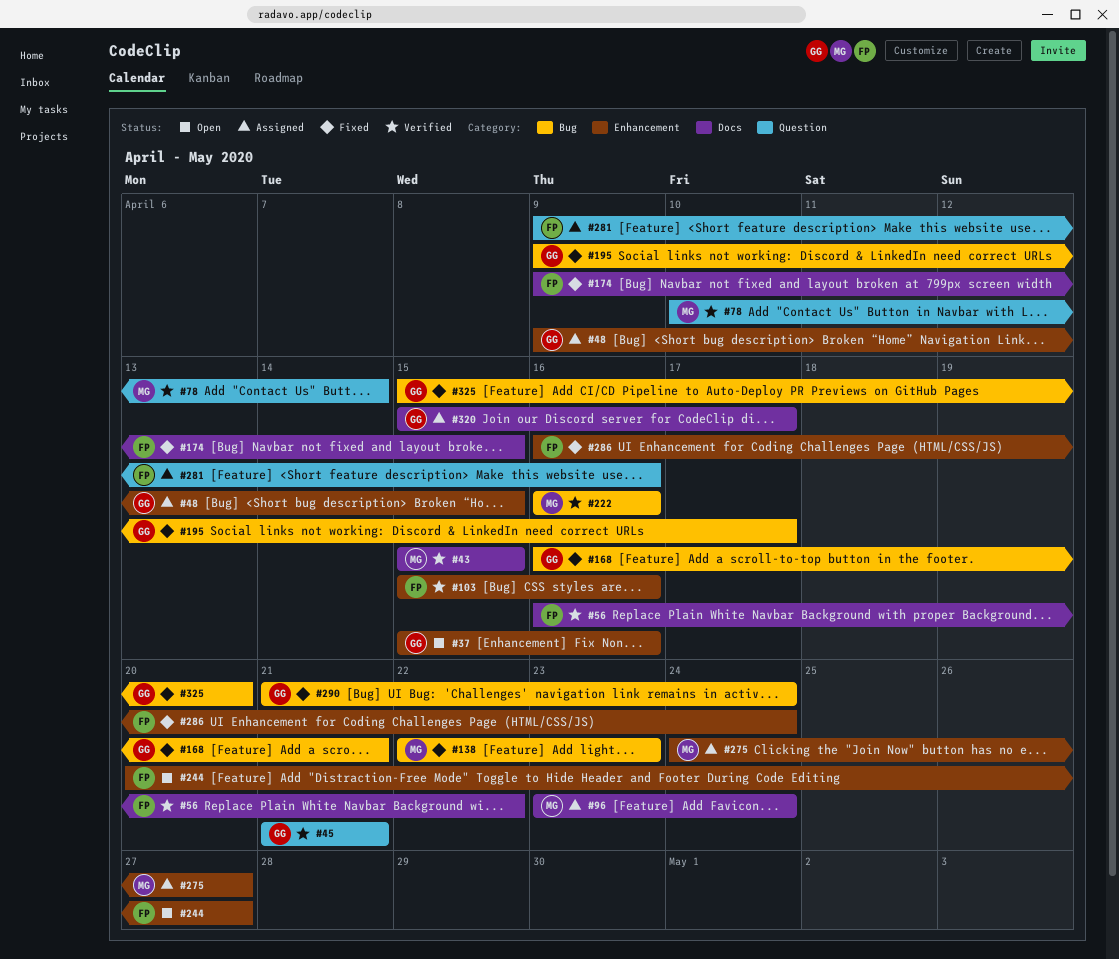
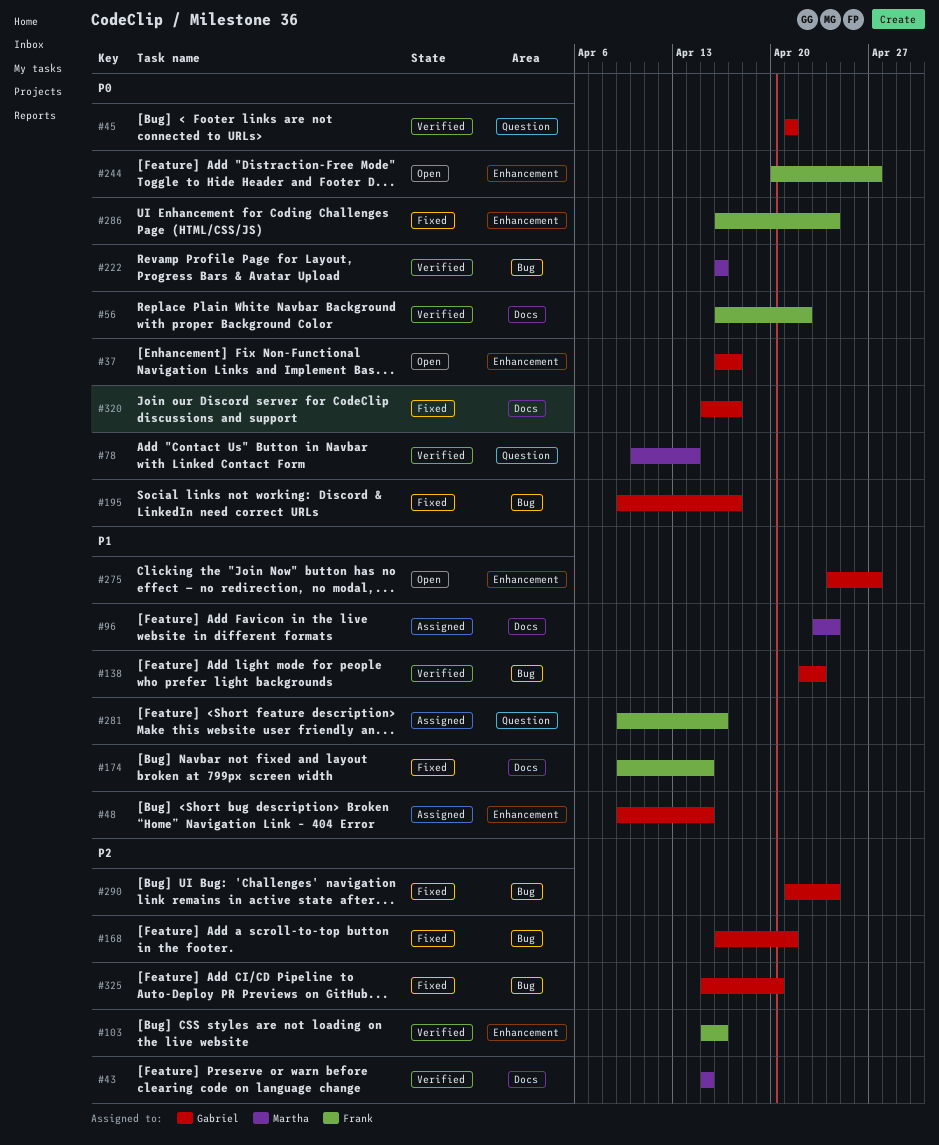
#37, start: Apr 15 -> Apr 16
#37, due: Apr 16 -> Apr 17
#138, status: Fixed -> Verified
#138, owner: Martha -> Gabriel
#275, status: Assigned -> Open
#275, owner: Martha -> Gabriel
#320, status: Assigned -> Fixed

